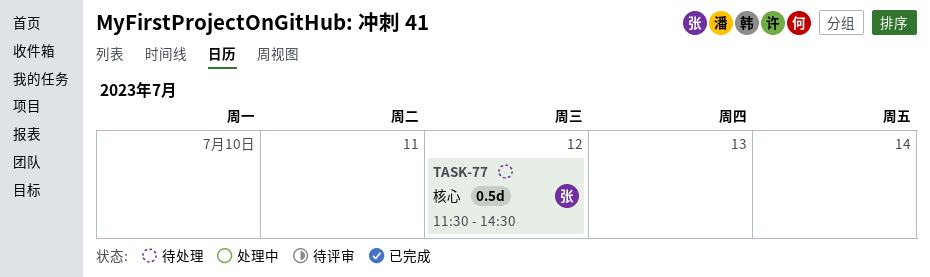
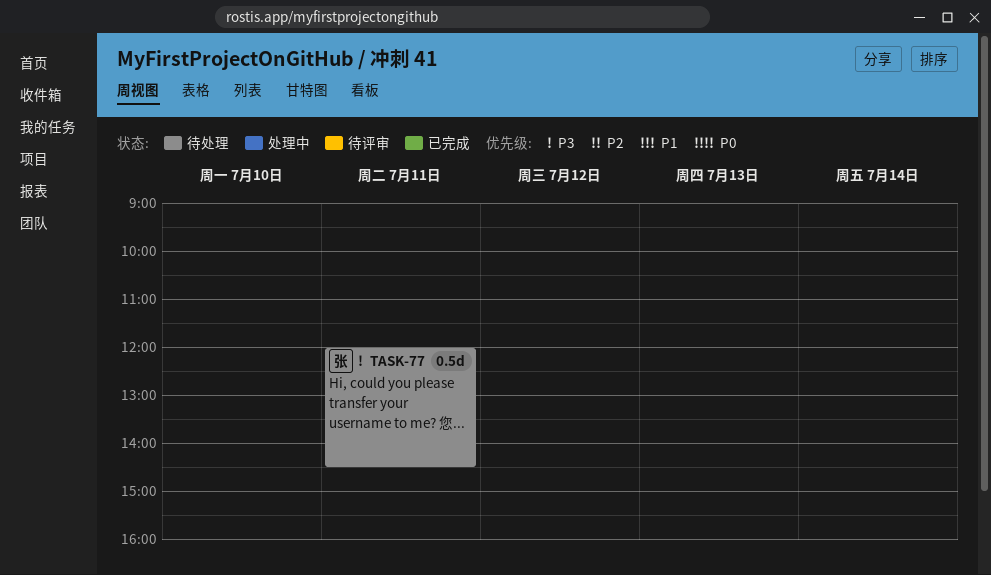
TASK-77, day: Jul 12 -> Jul 11
TASK-77, begins: 11:30 -> 12:00

